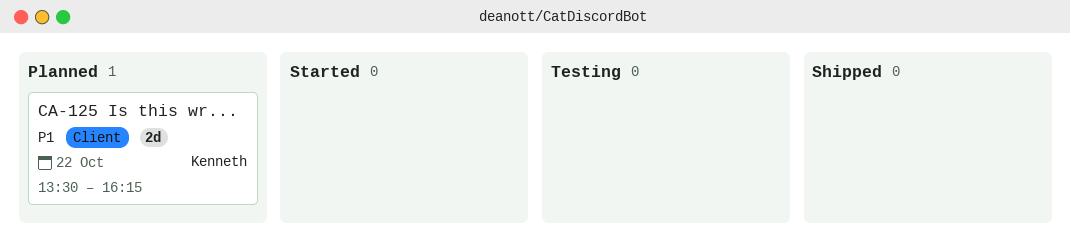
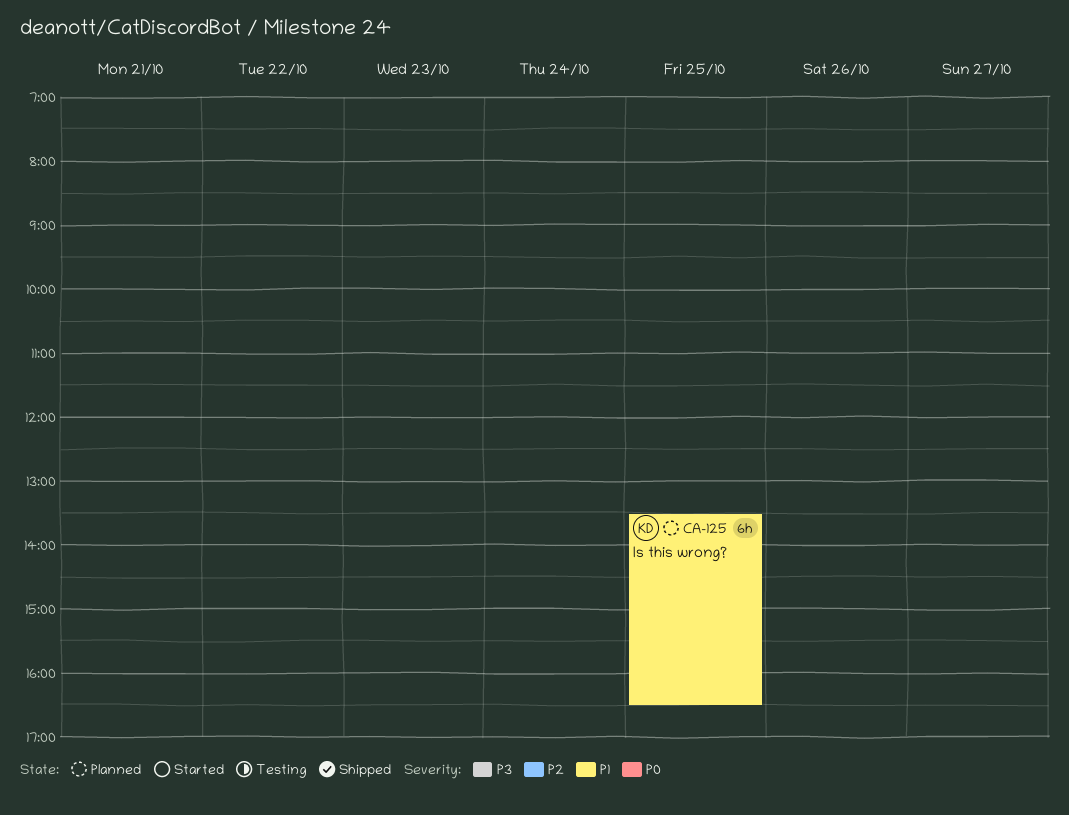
CA-125, estimate: 2d -> 6h
CA-125, day: Oct 22 -> Oct 25
CA-125, ends: 16:15 -> 16:30

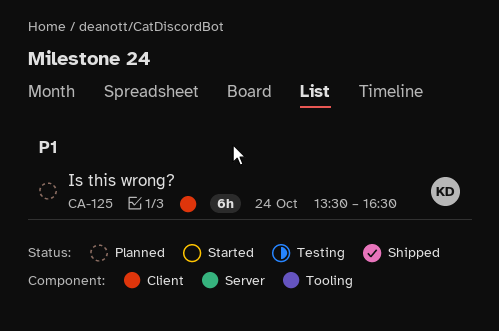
CA-125, day: Oct 25 -> Oct 24

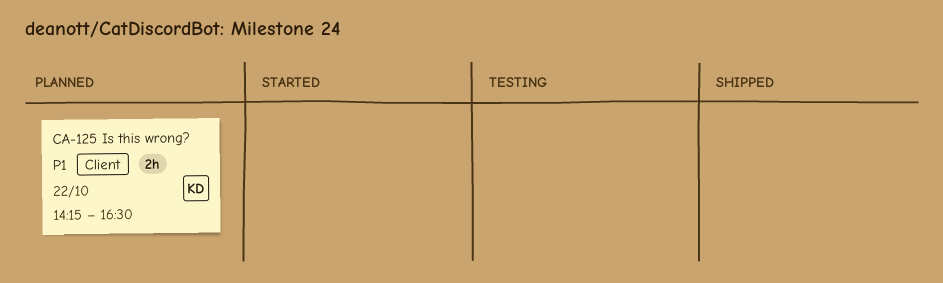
CA-125, estimate: 6h -> 2h
CA-125, day: Oct 24 -> Oct 22
CA-125, begins: 13:30 -> 14:15

